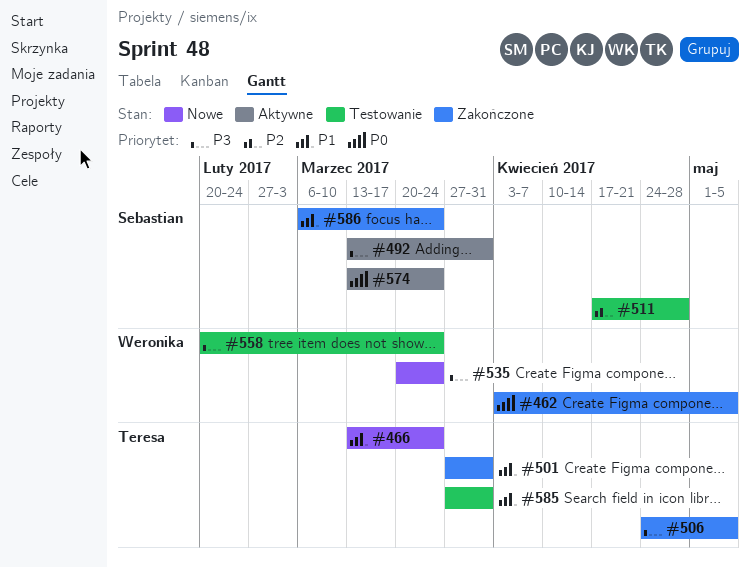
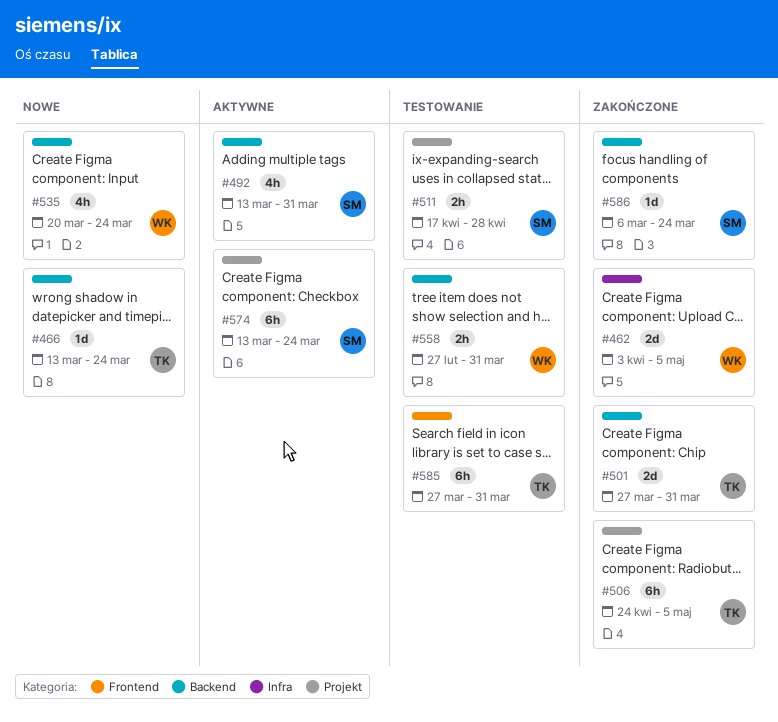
#558, start: Feb 20 -> Feb 27
#558, due: Mar 24 -> Mar 31

